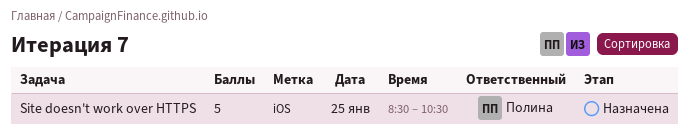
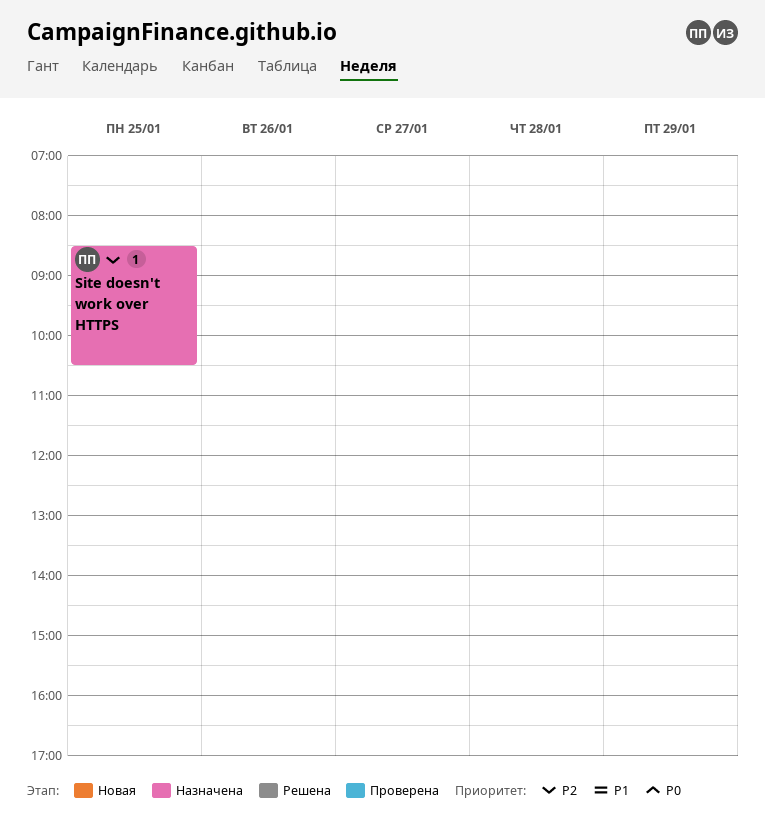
Site doesn't work over HTTPS, estimate: 5 -> 1

